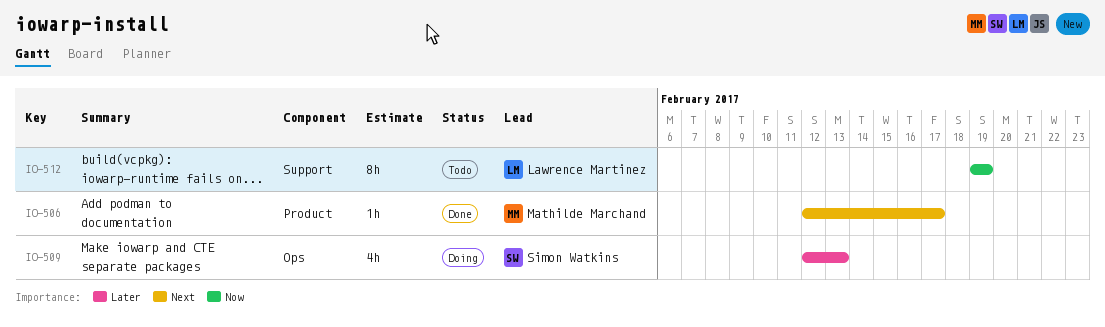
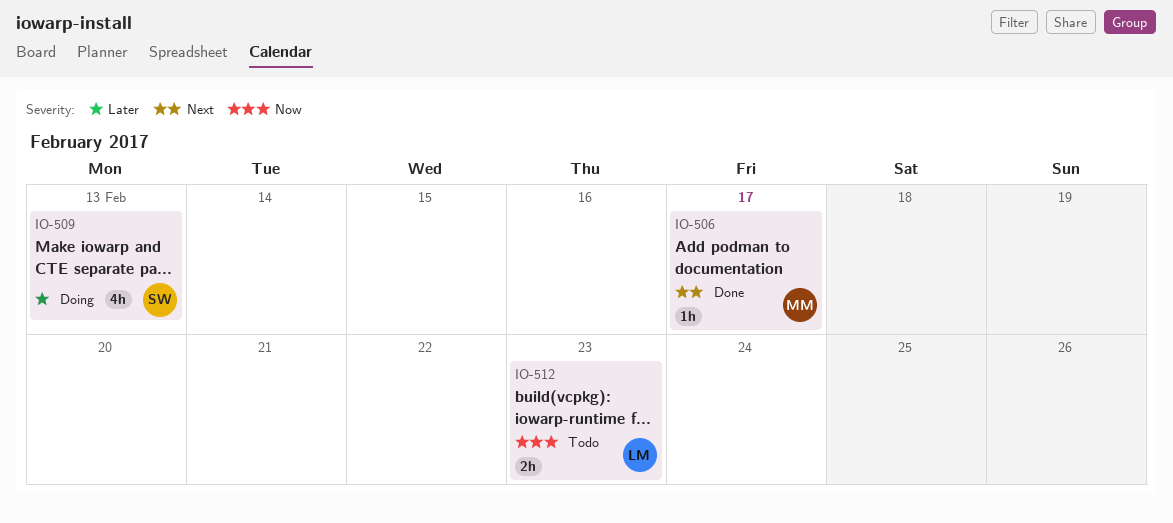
IO-512, estimate: 8h -> 2h
IO-512, due: Feb 19 -> Feb 23

